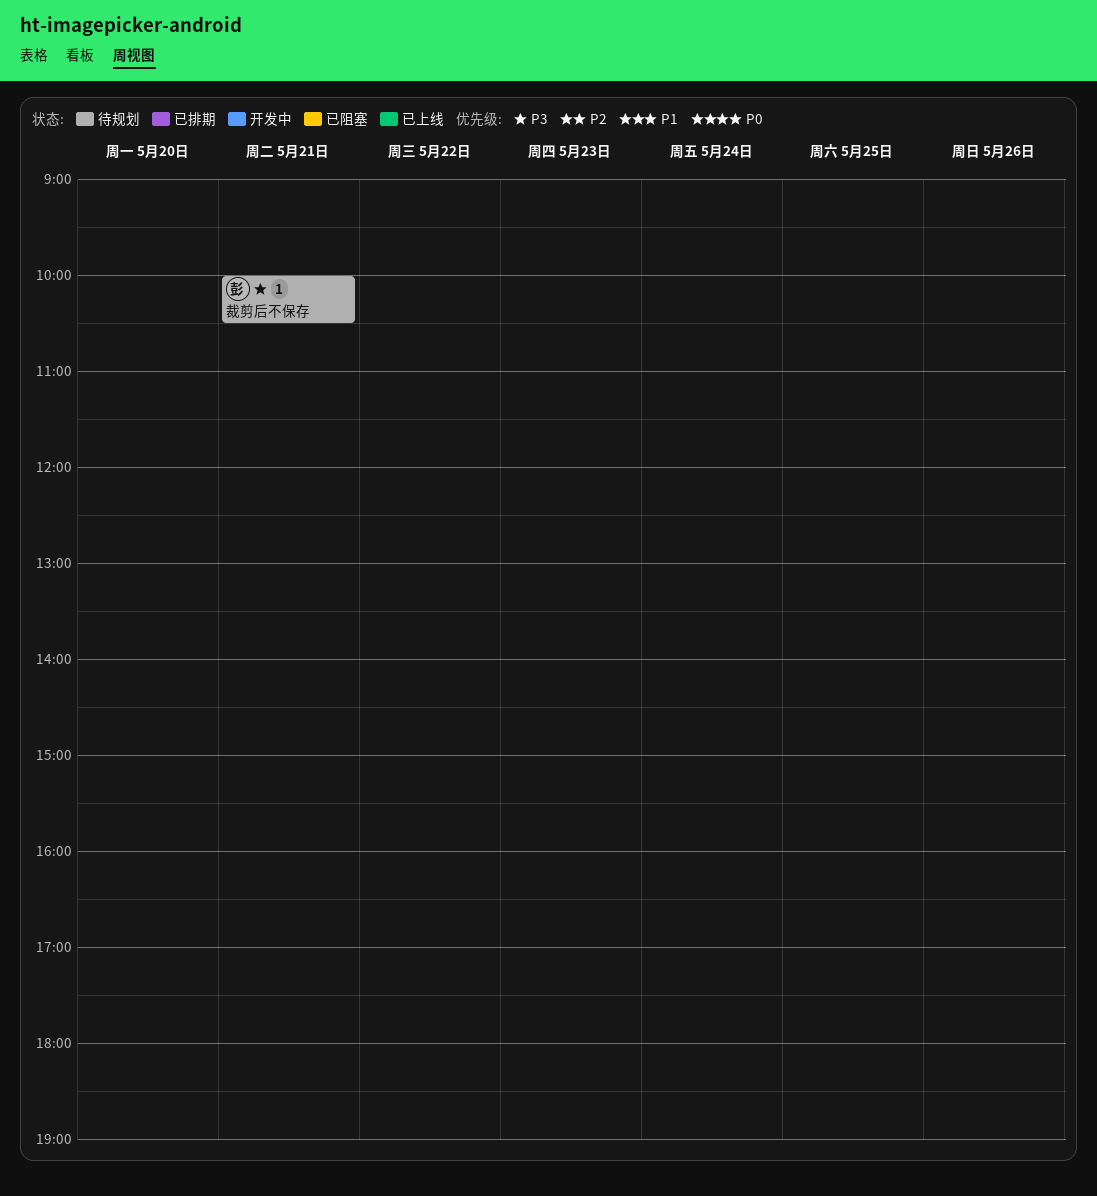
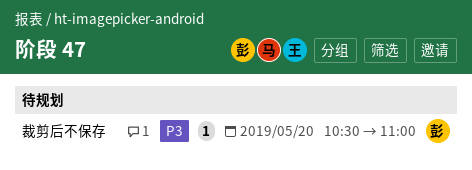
裁剪后不保存, day: May 21 -> May 20
裁剪后不保存, begins: 10:00 -> 10:30
裁剪后不保存, ends: 10:30 -> 11:00

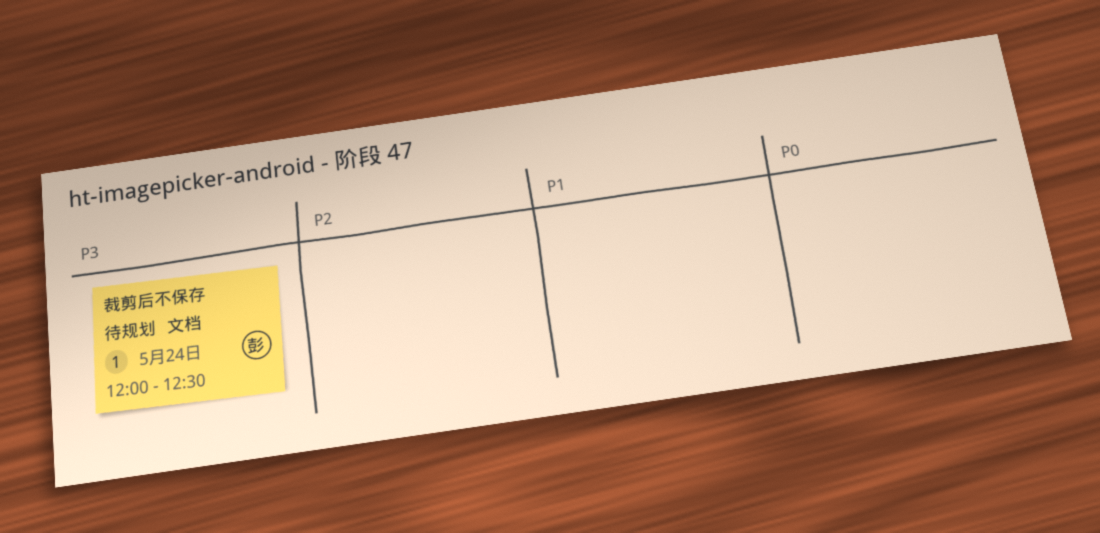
裁剪后不保存, day: May 20 -> May 24
裁剪后不保存, begins: 10:30 -> 12:00
裁剪后不保存, ends: 11:00 -> 12:30

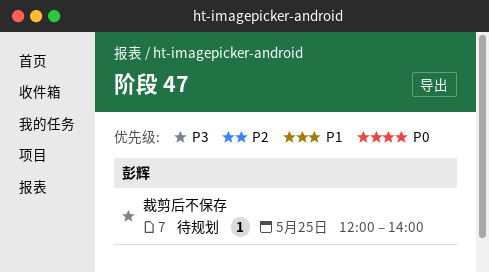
裁剪后不保存, day: May 24 -> May 25
裁剪后不保存, ends: 12:30 -> 14:00

